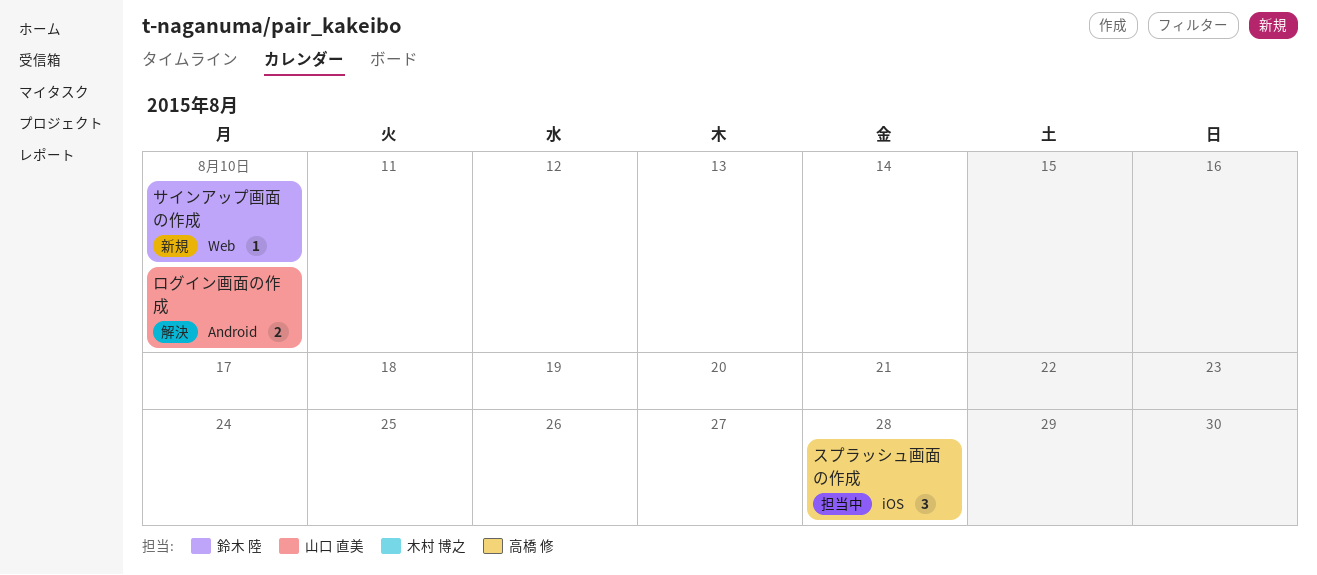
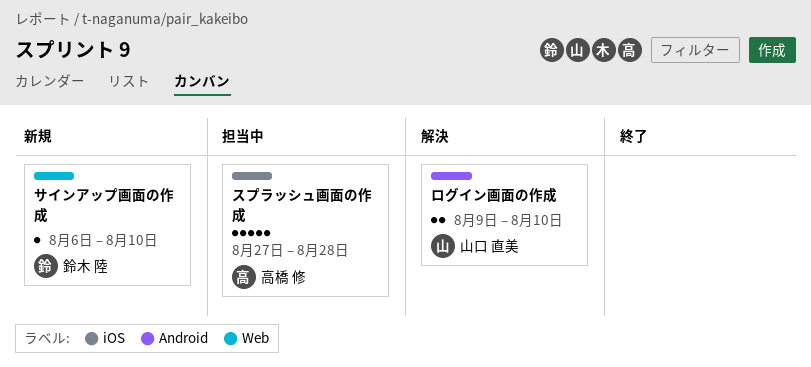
スプラッシュ画面の作成, estimate: 3 -> 5

